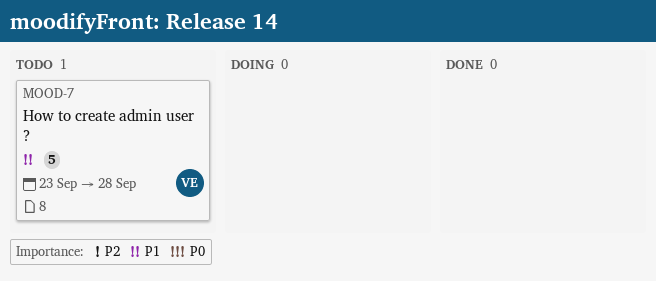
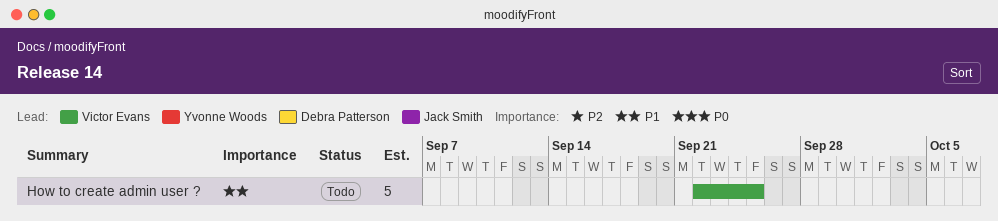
How to create admin user ?, start: Sep 23 -> Sep 22
How to create admin user ?, due: Sep 28 -> Sep 25

